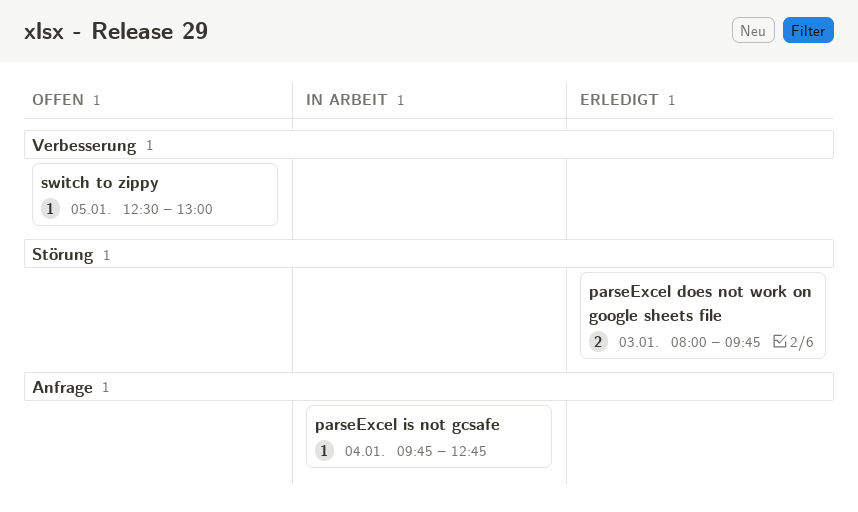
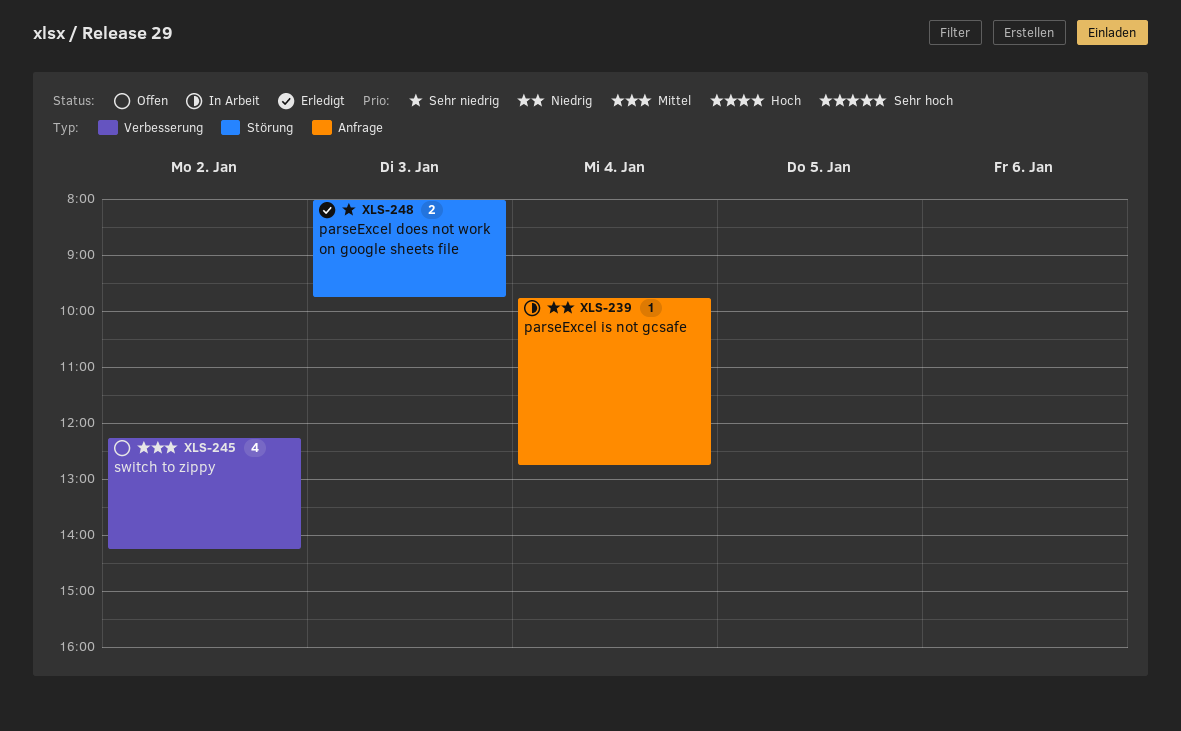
switch to zippy, estimate: 1 -> 4
switch to zippy, day: Jan 5 -> Jan 2
switch to zippy, begins: 12:30 -> 12:15
switch to zippy, ends: 13:00 -> 14:15

